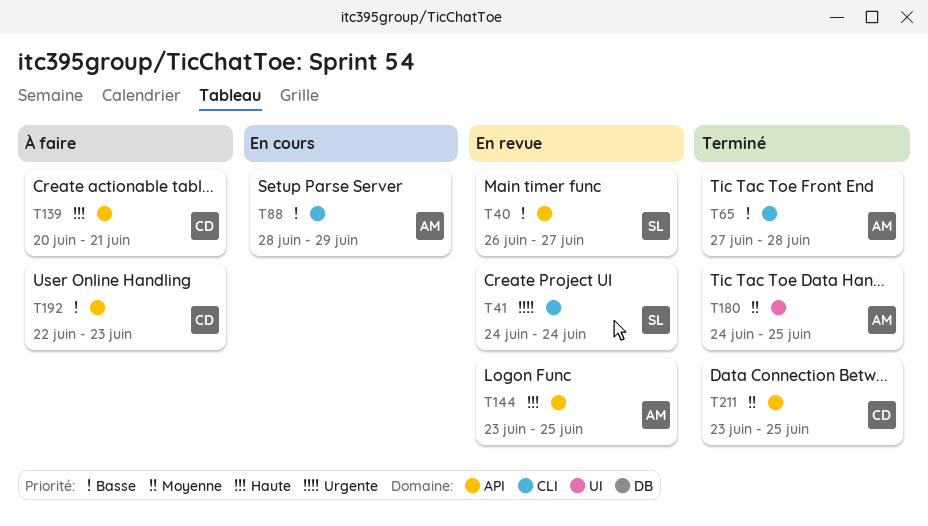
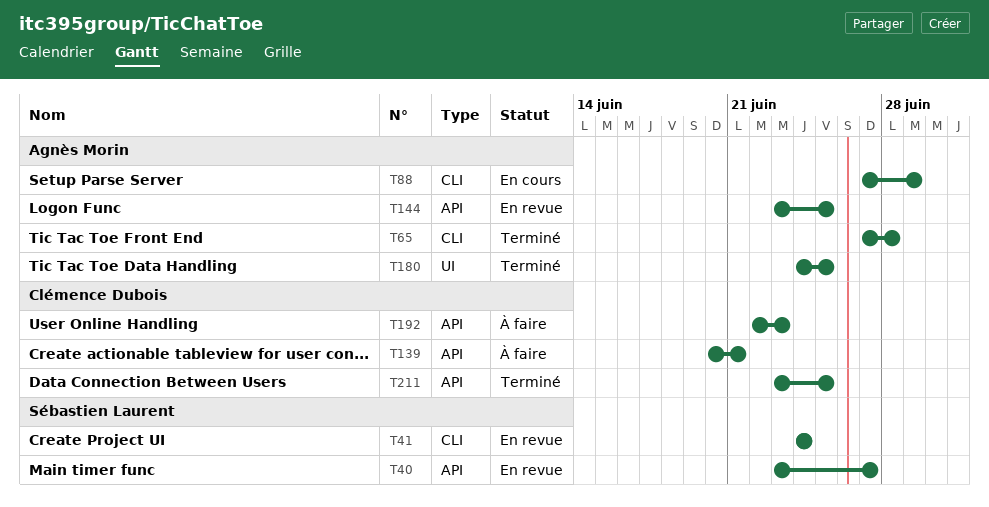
T40, start: Jun 26 -> Jun 23
T88, start: Jun 28 -> Jun 27

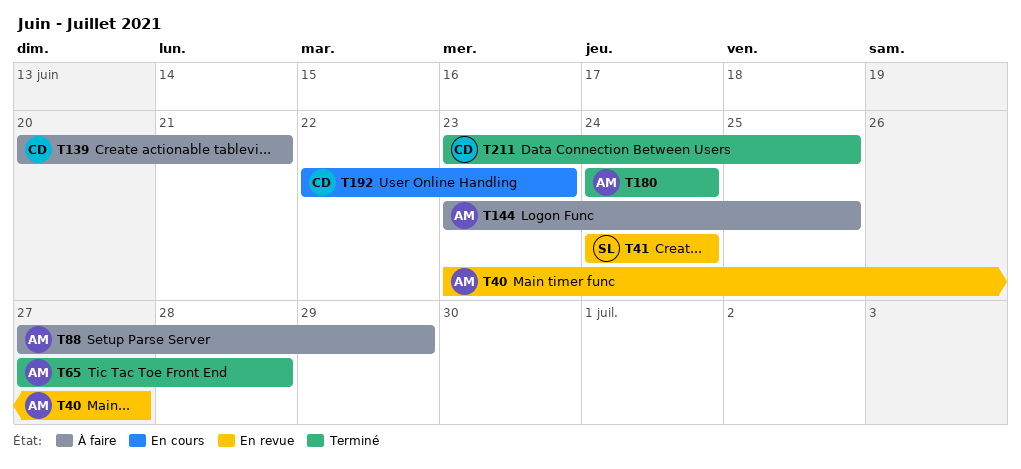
T40, owner: Sébastien Laurent -> Agnès Morin
T88, status: En cours -> À faire
T144, status: En revue -> À faire
T180, due: Jun 25 -> Jun 24
T192, status: À faire -> En cours

